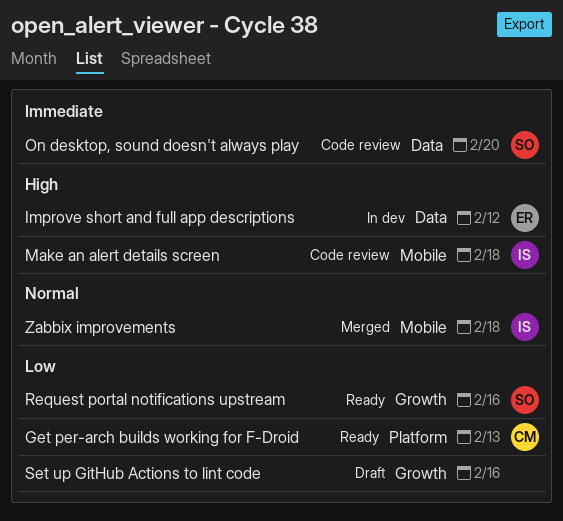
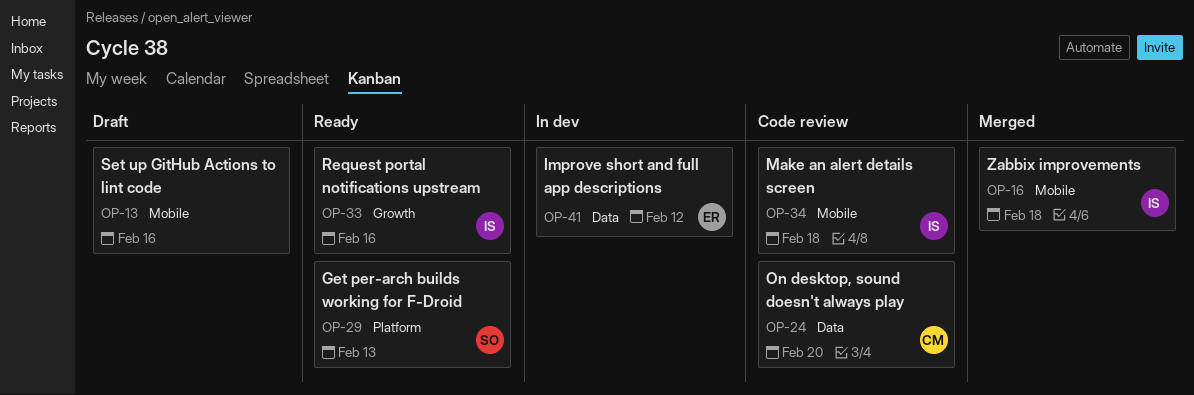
Get per-arch builds working for F-Droid, owner: CM -> SO
On desktop, sound doesn't always play, owner: SO -> CM
Request portal notifications upstream, owner: SO -> IS
Set up GitHub Actions to lint code, label: Growth -> Mobile

